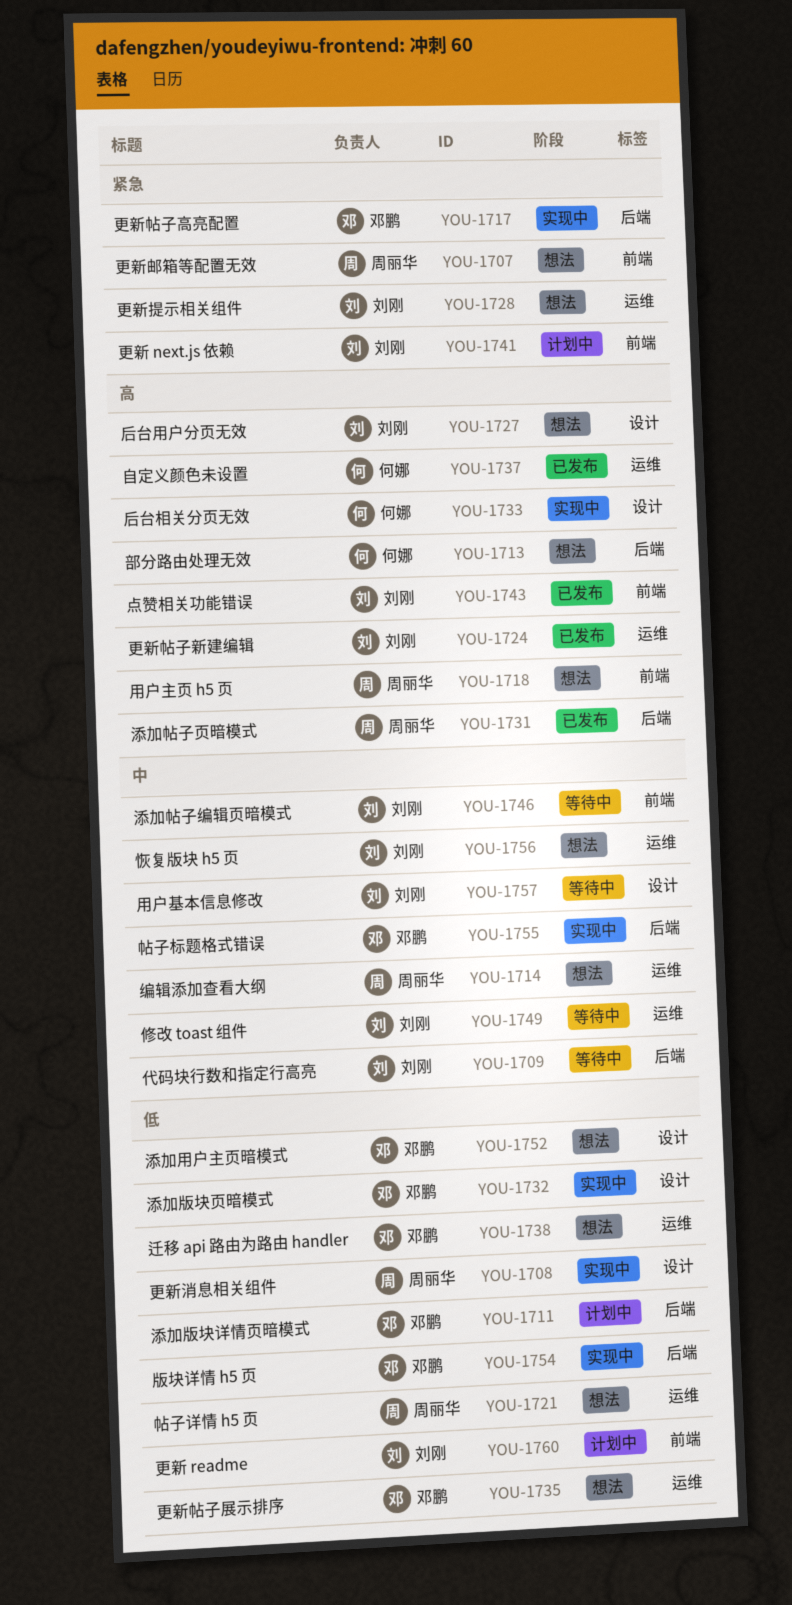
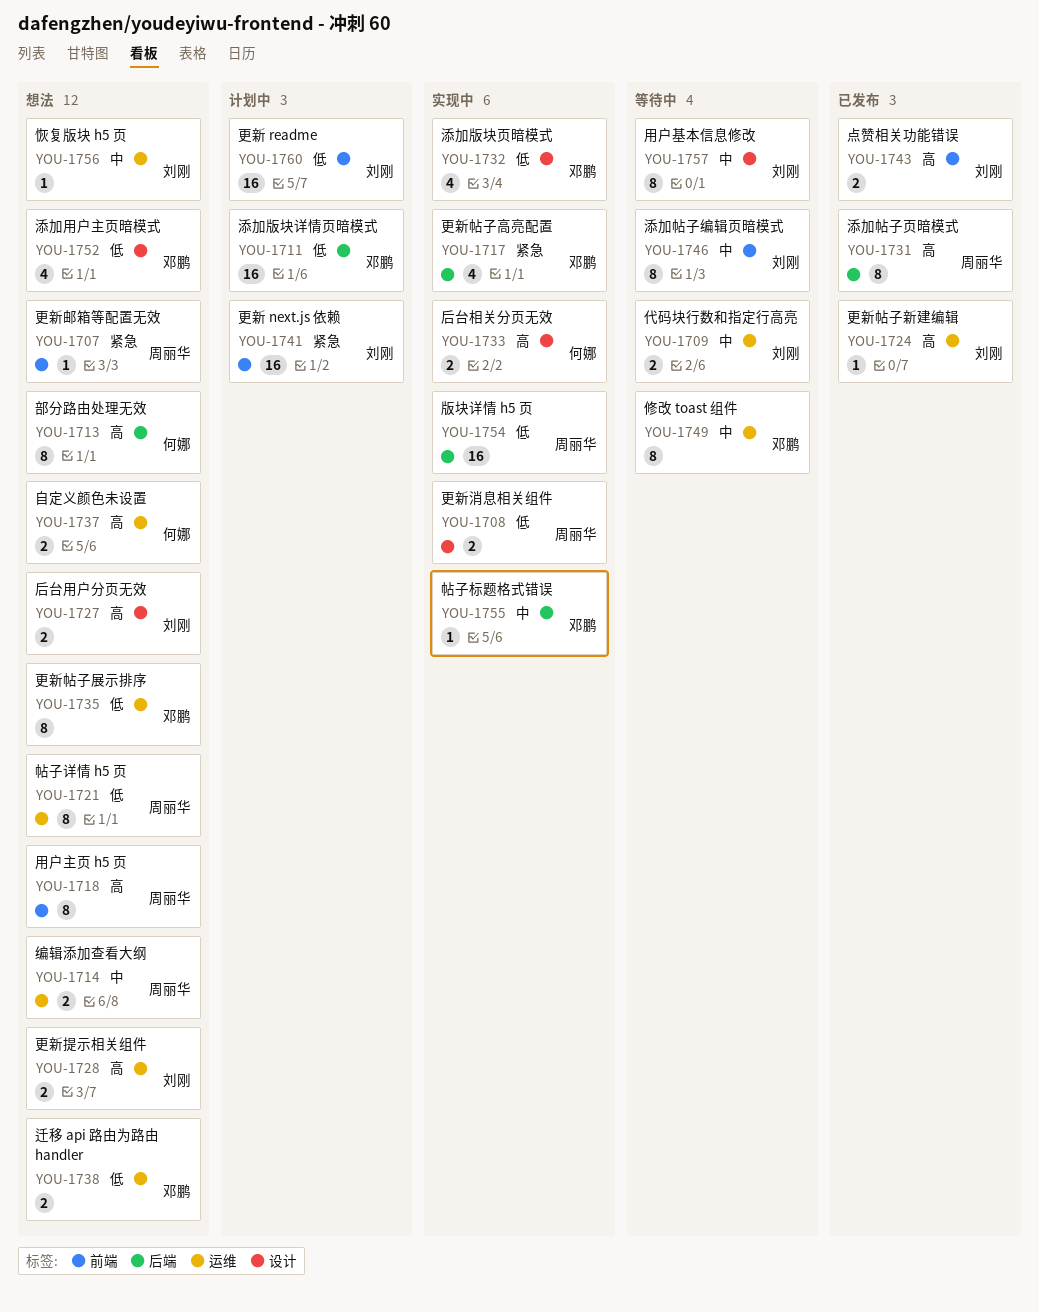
YOU-1709, label: 后端 -> 运维
YOU-1728, priority: 紧急 -> 高
YOU-1737, status: 已发布 -> 想法
YOU-1749, owner: 刘刚 -> 邓鹏
YOU-1754, owner: 邓鹏 -> 周丽华

